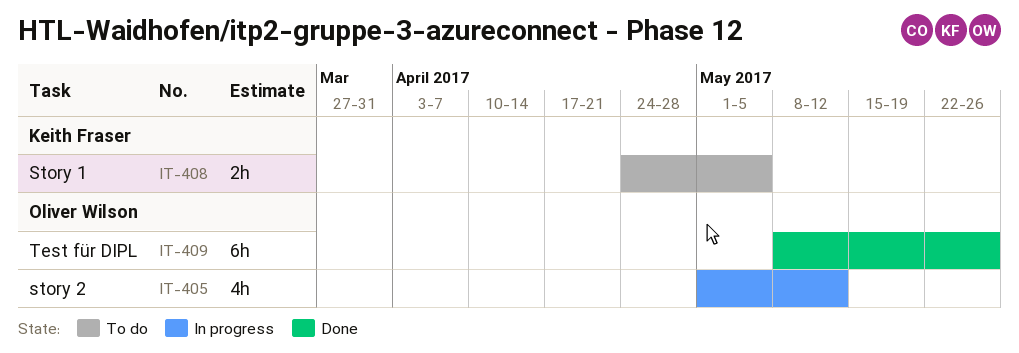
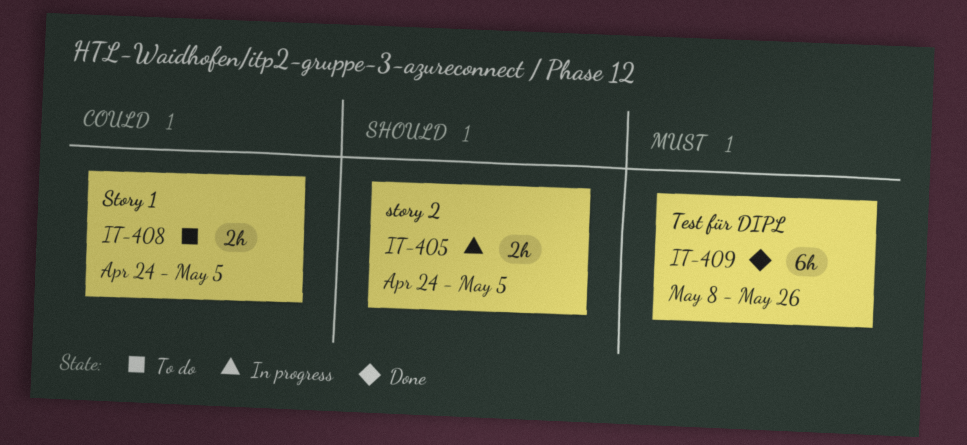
IT-405, estimate: 4h -> 2h
IT-405, start: May 1 -> Apr 24
IT-405, due: May 12 -> May 5

